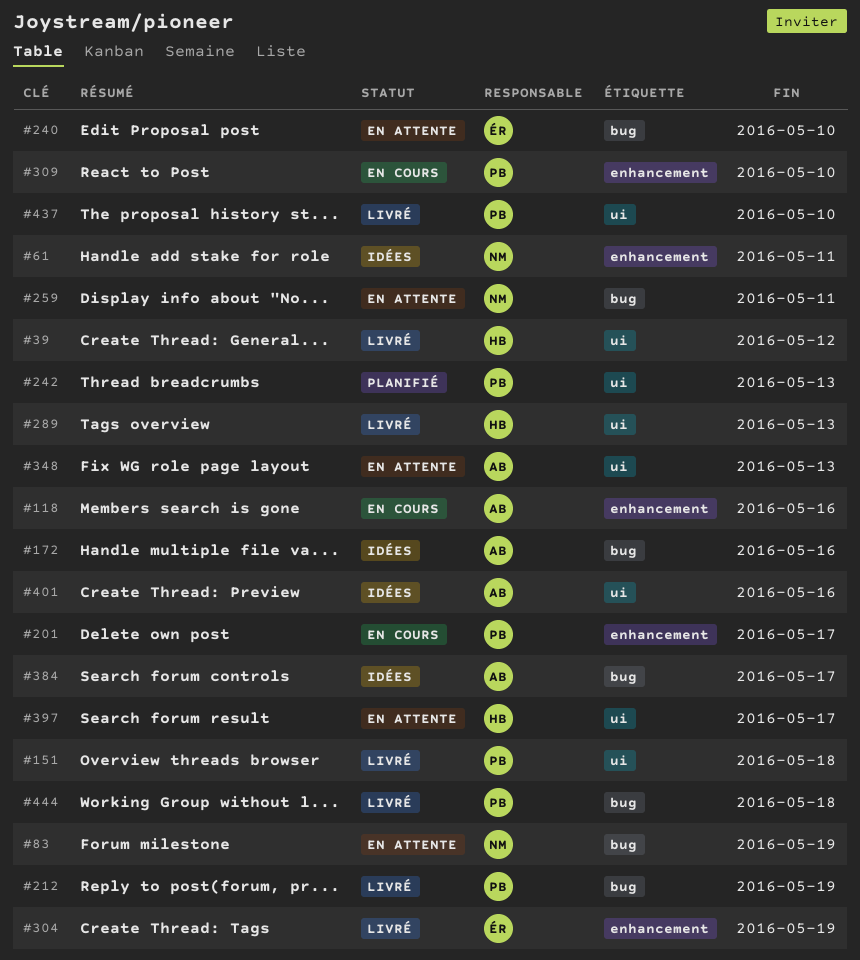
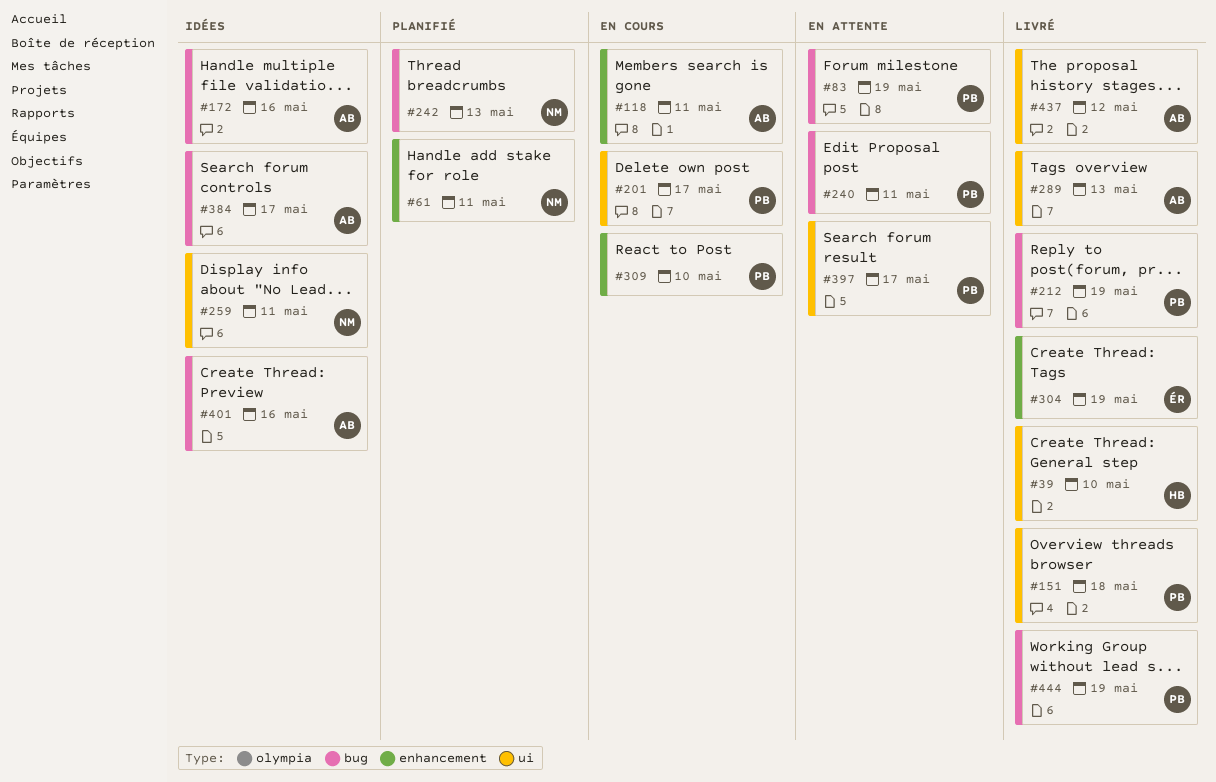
#39, due: May 12 -> May 10
#61, status: Idées -> Planifié
#83, owner: NM -> PB
#118, due: May 16 -> May 11
#201, label: enhancement -> ui
#240, owner: ÉR -> PB
#240, due: May 10 -> May 11
#242, owner: PB -> NM
#242, label: ui -> bug
#259, status: En attente -> Idées
#259, label: bug -> ui
#289, owner: HB -> AB
#348: present -> none
#397, owner: HB -> PB
#401, label: ui -> bug
#437, owner: PB -> AB
#437, due: May 10 -> May 12
#444, due: May 18 -> May 19

